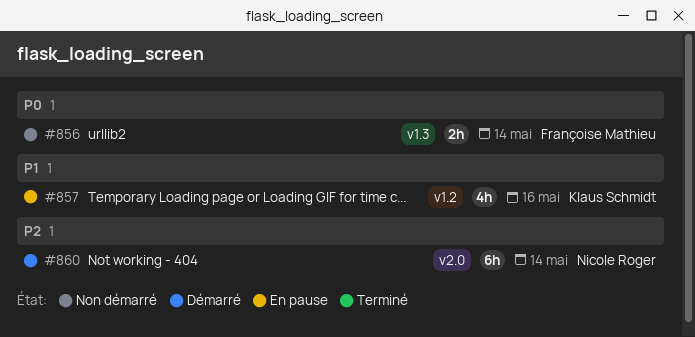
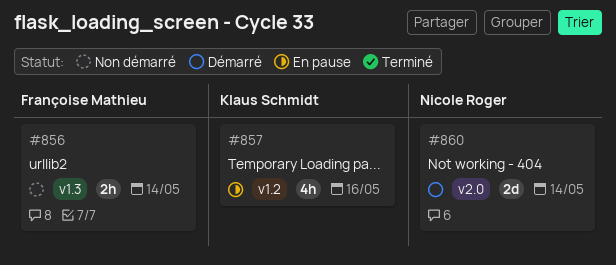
#860, estimate: 6h -> 2d

